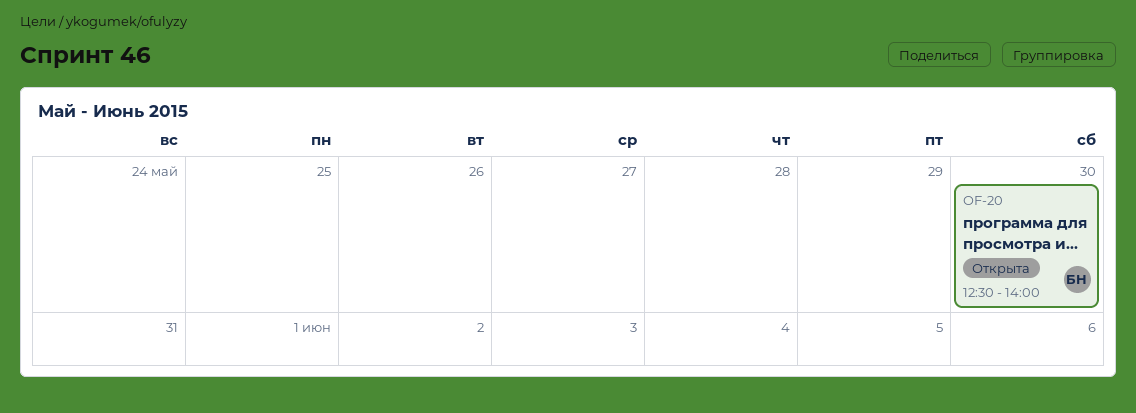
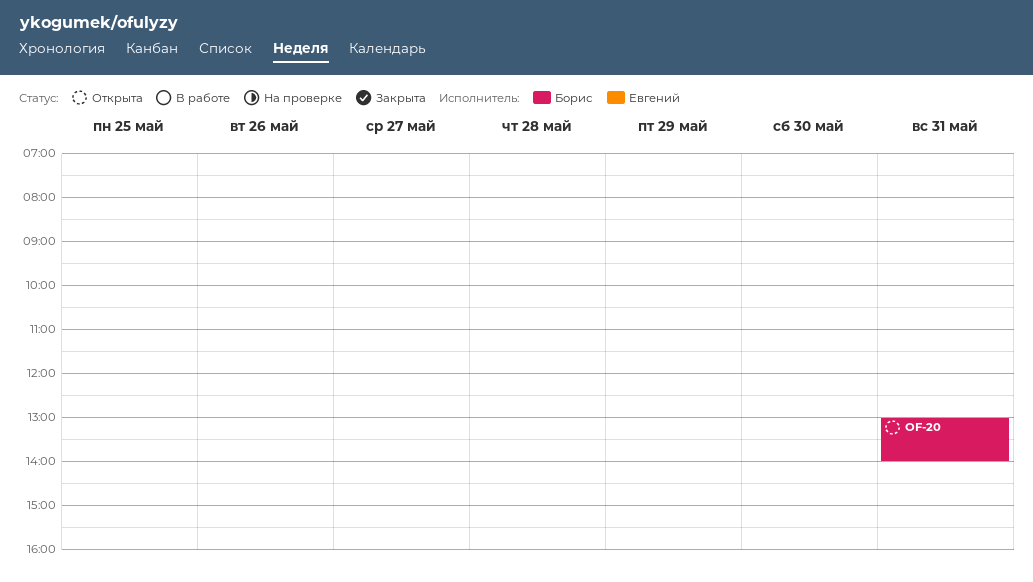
OF-20, day: May 30 -> May 31
OF-20, begins: 12:30 -> 13:00

